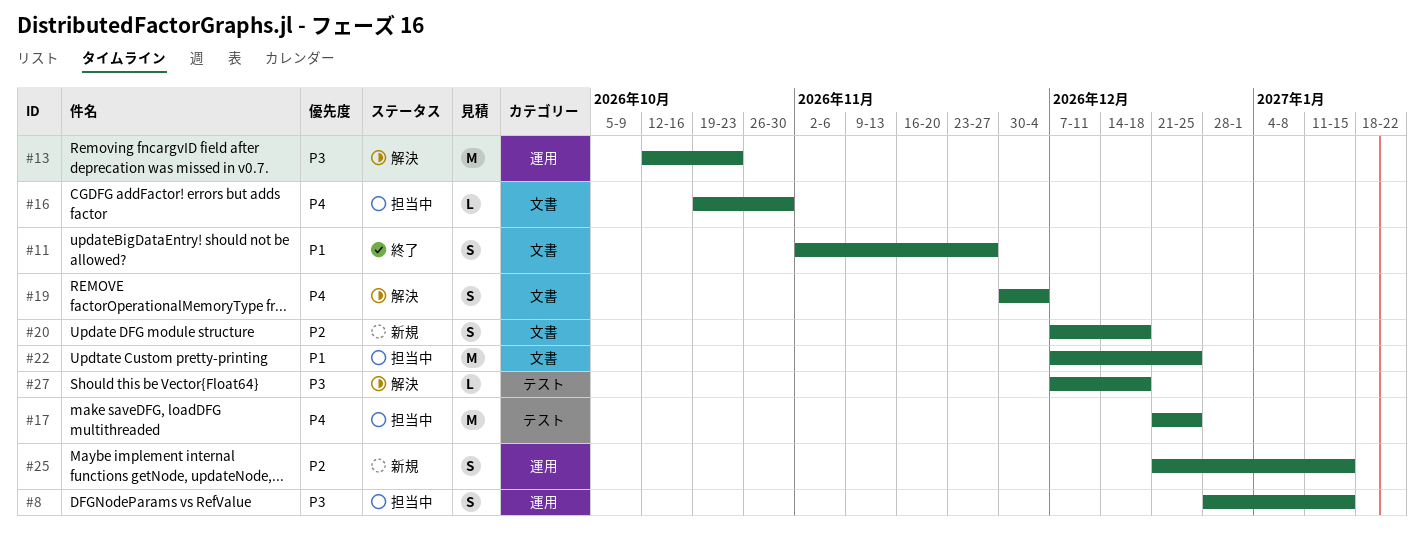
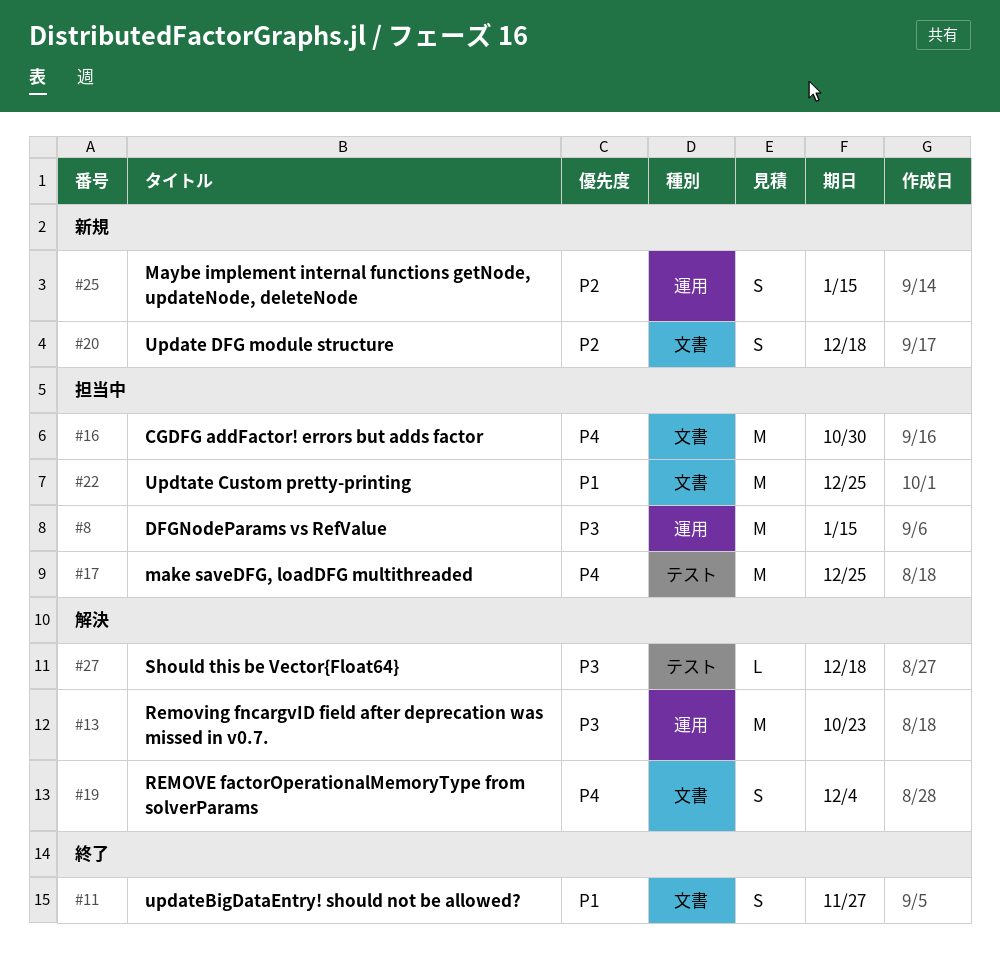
#8, estimate: S -> M
#16, estimate: L -> M

